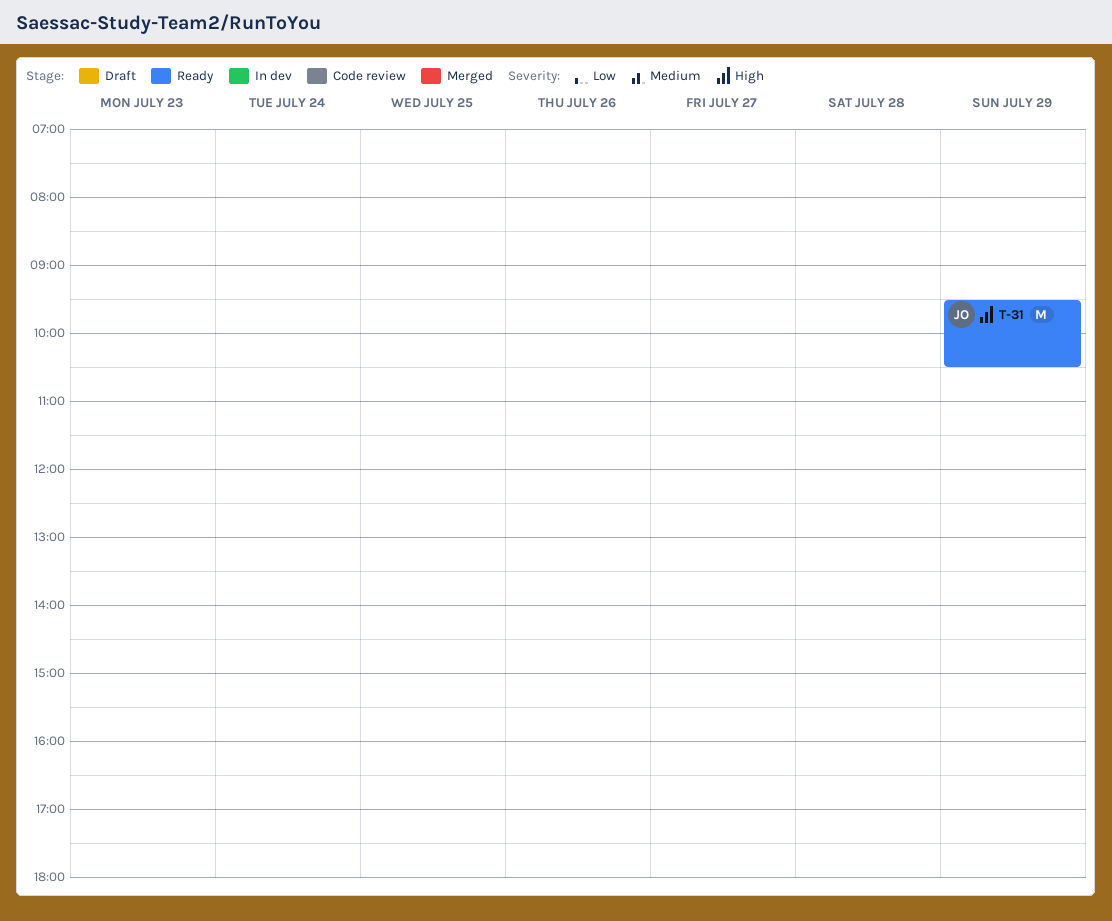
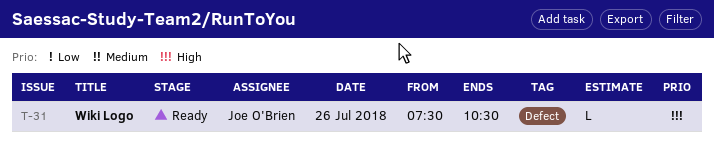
T-31, estimate: M -> L
T-31, day: Jul 29 -> Jul 26
T-31, begins: 09:30 -> 07:30

